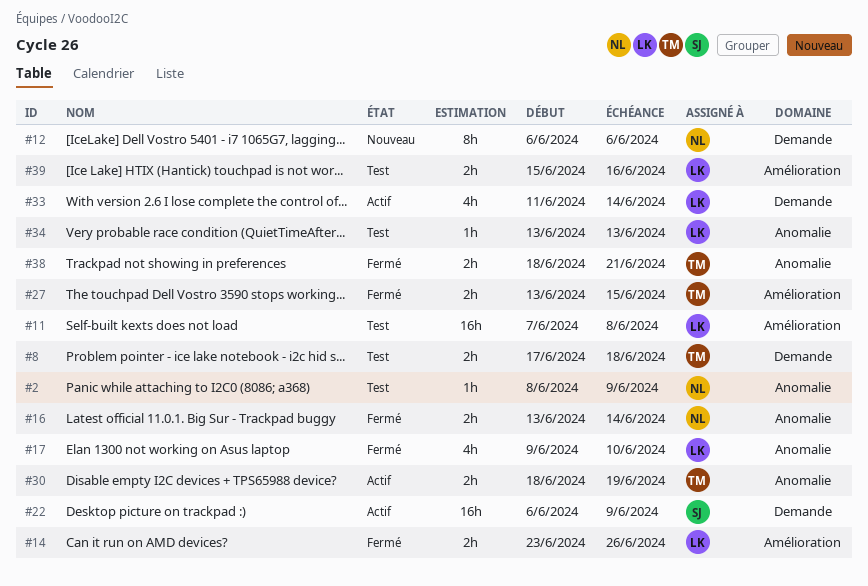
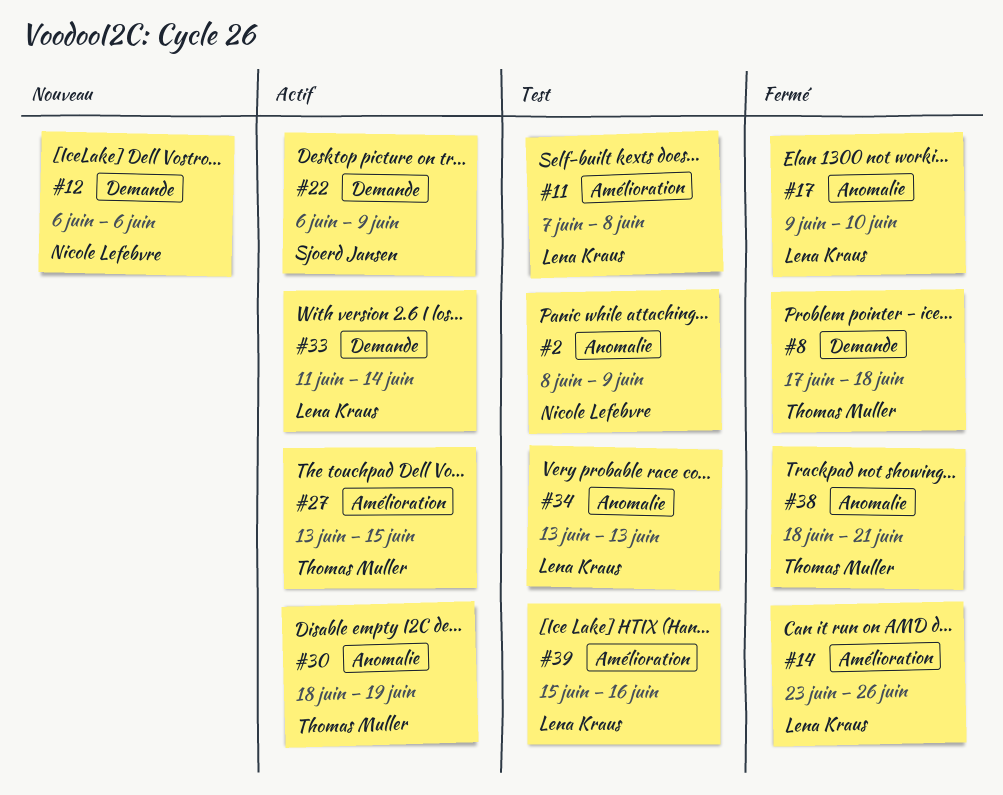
#8, status: Test -> Fermé
#16: present -> none
#27, status: Fermé -> Actif

